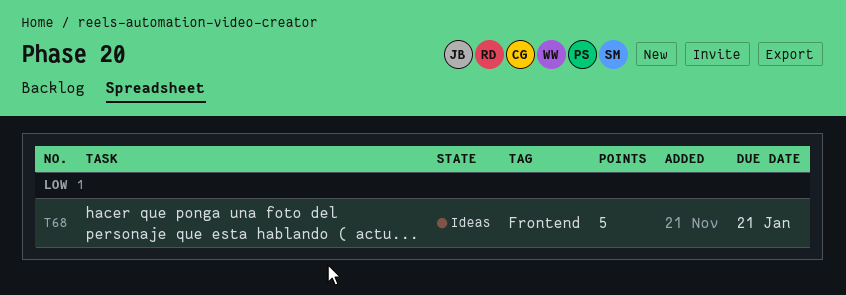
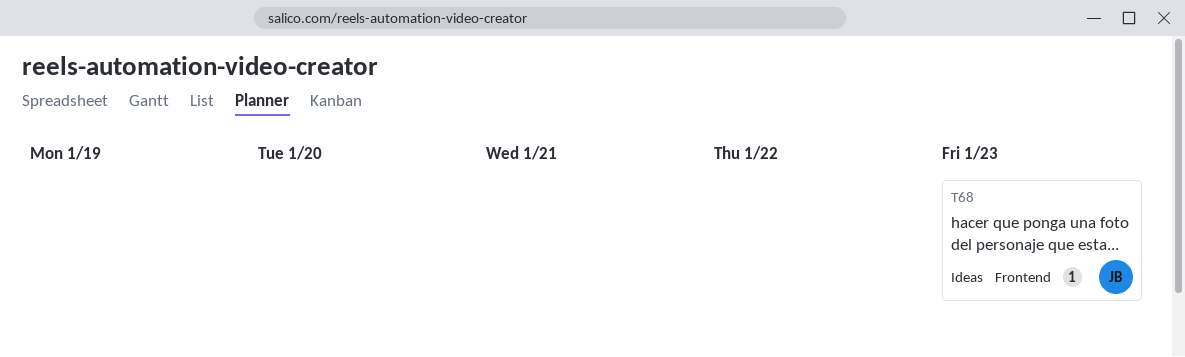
T68, estimate: 5 -> 1
T68, due: Jan 21 -> Jan 23

